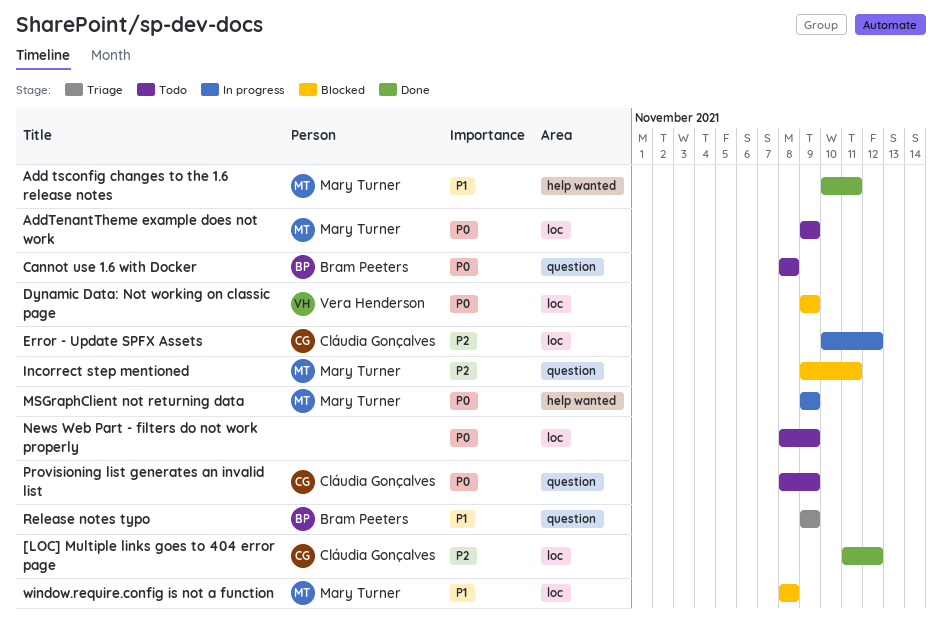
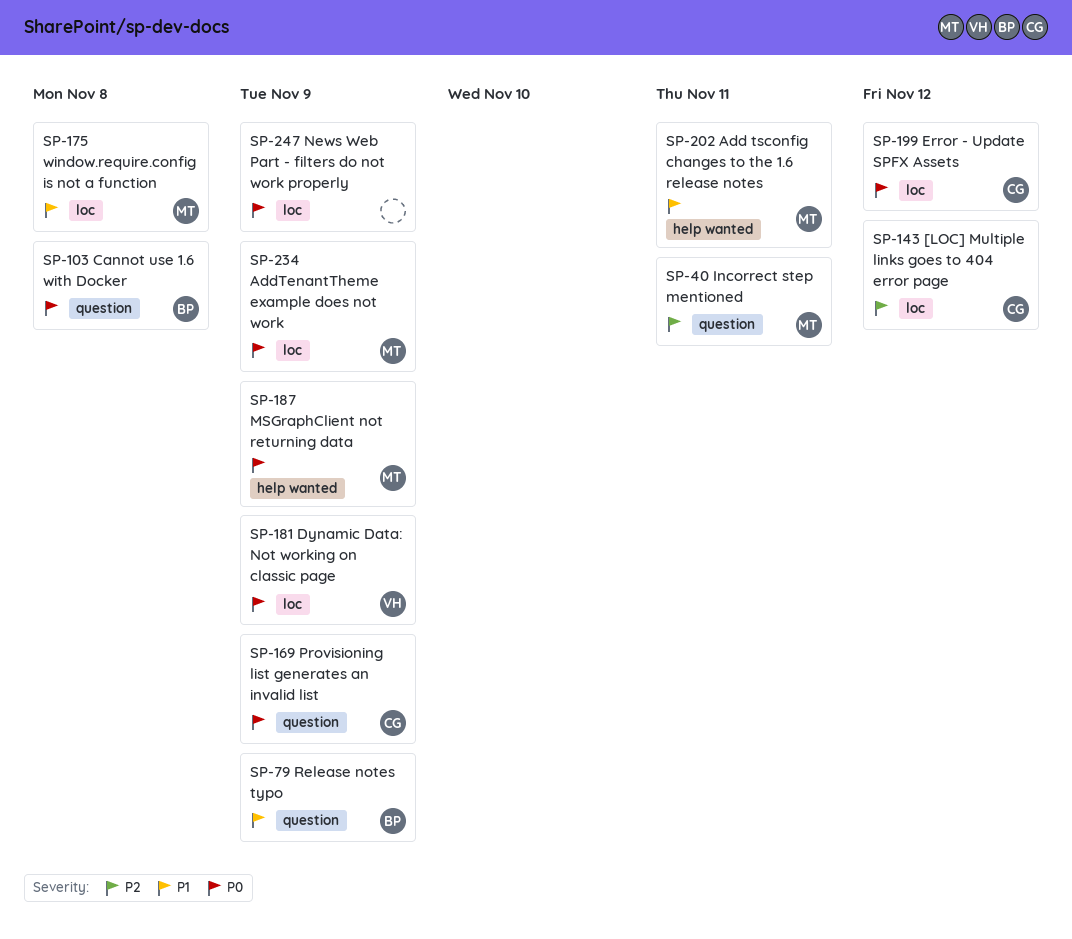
Error - Update SPFX Assets, priority: P2 -> P0

